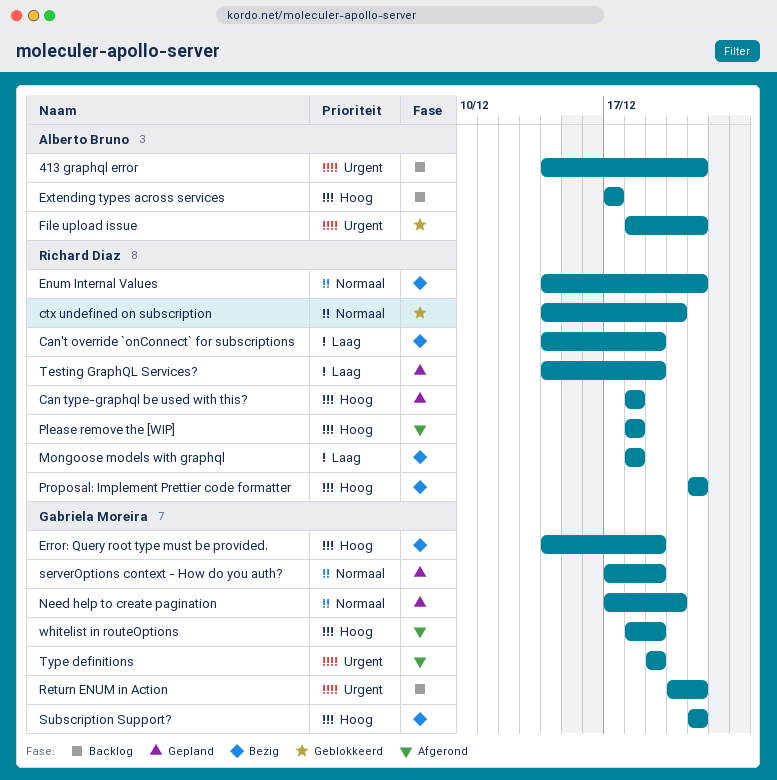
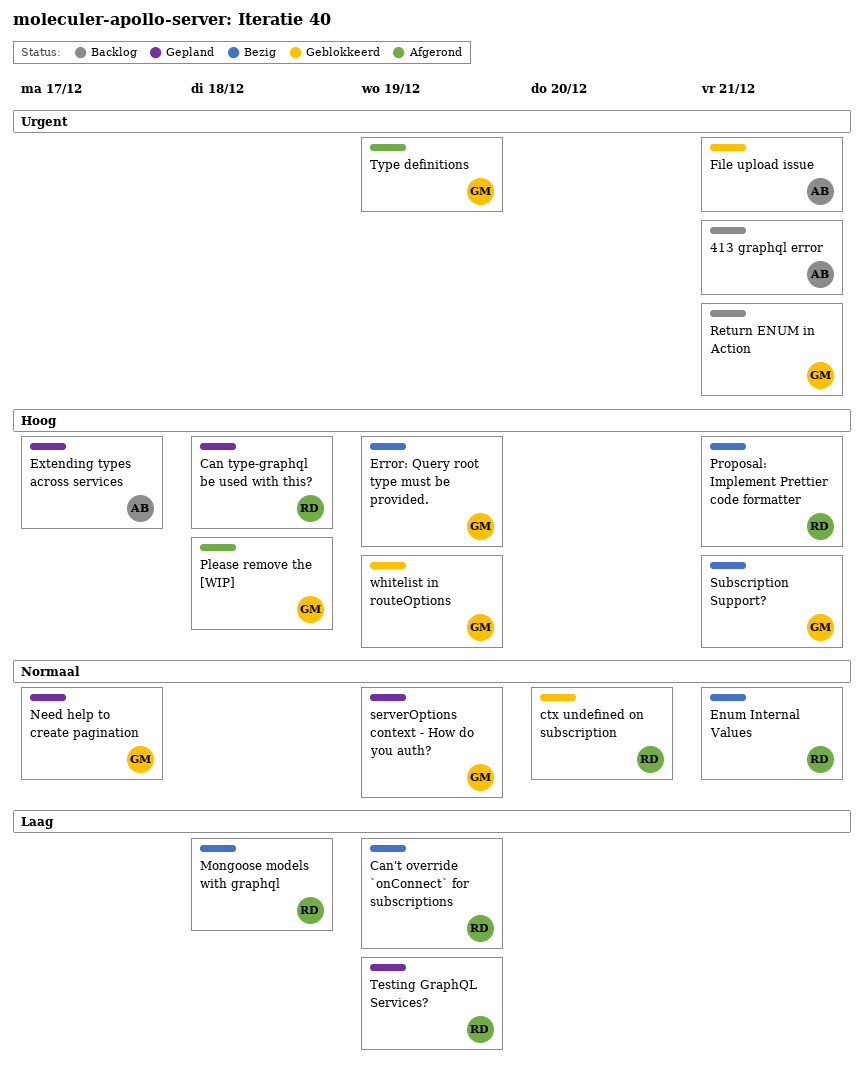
Extending types across services, status: Backlog -> Gepland
Need help to create pagination, due: Dec 20 -> Dec 17
Please remove the [WIP], owner: Richard Diaz -> Gabriela Moreira
whitelist in routeOptions, status: Afgerond -> Geblokkeerd

